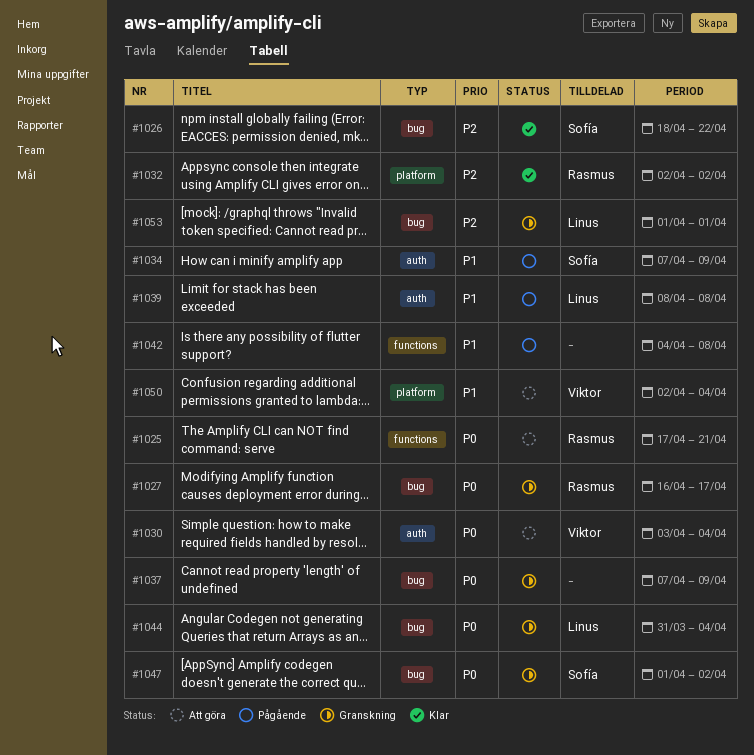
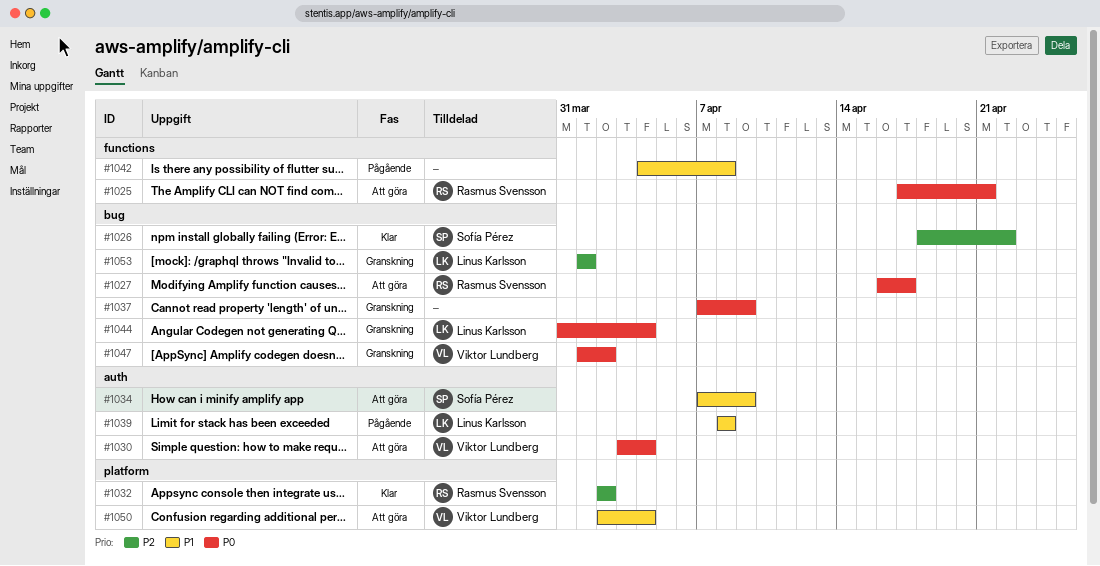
#1027, status: Granskning -> Att göra
#1034, status: Pågående -> Att göra
#1047, owner: Sofía Pérez -> Viktor Lundberg

